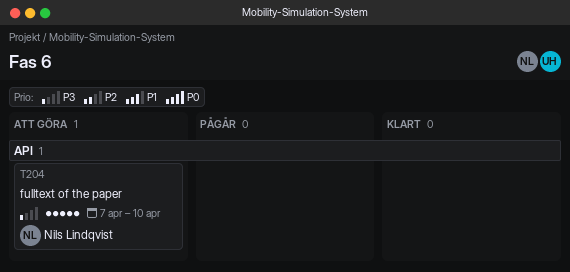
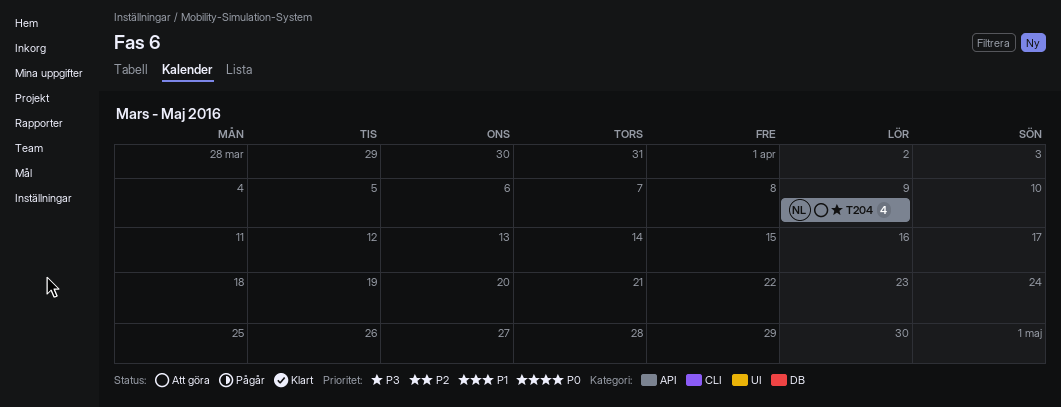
T204, estimate: 5 -> 4
T204, start: Apr 7 -> Apr 9
T204, due: Apr 10 -> Apr 9

